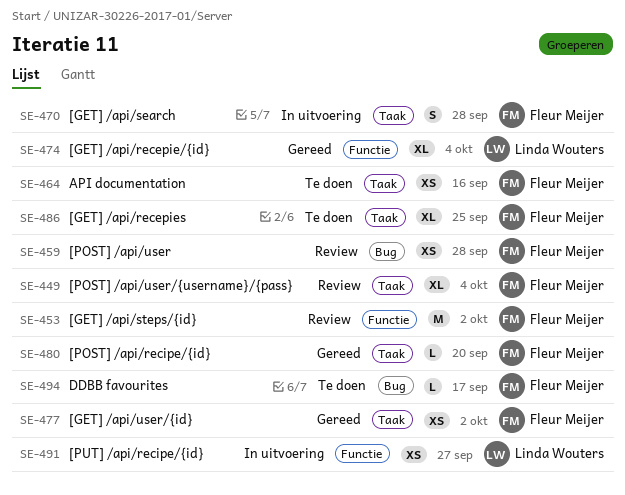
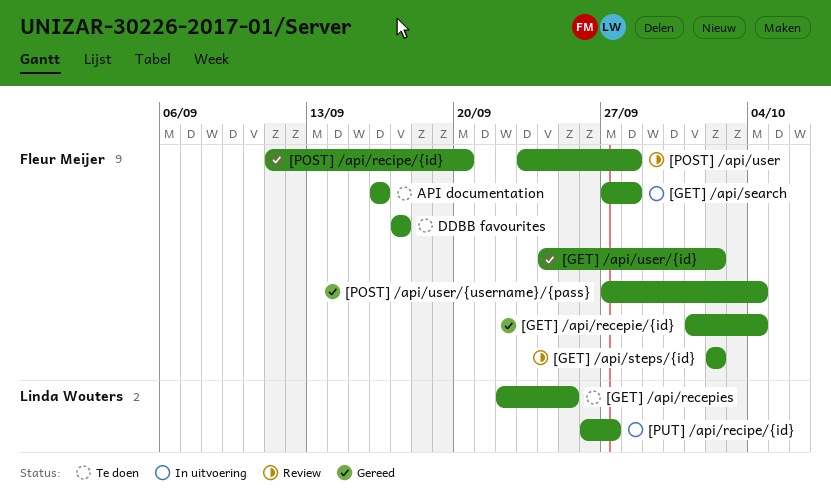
[GET] /api/recepie/{id}, owner: Linda Wouters -> Fleur Meijer
[GET] /api/recepies, owner: Fleur Meijer -> Linda Wouters
[POST] /api/user/{username}/{pass}, status: Review -> Gereed

